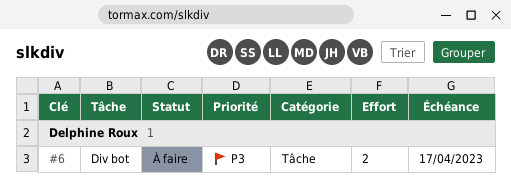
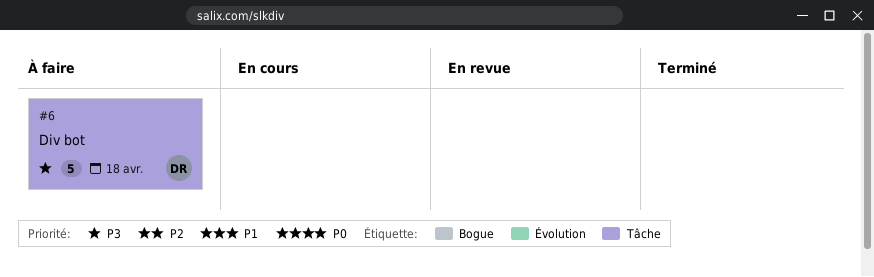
#6, estimate: 2 -> 5
#6, due: Apr 17 -> Apr 18

